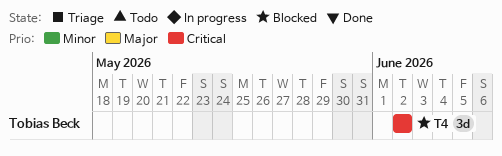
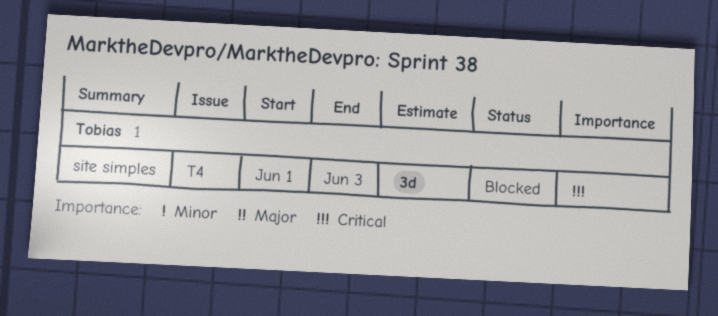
T4, start: Jun 2 -> Jun 1
T4, due: Jun 2 -> Jun 3

